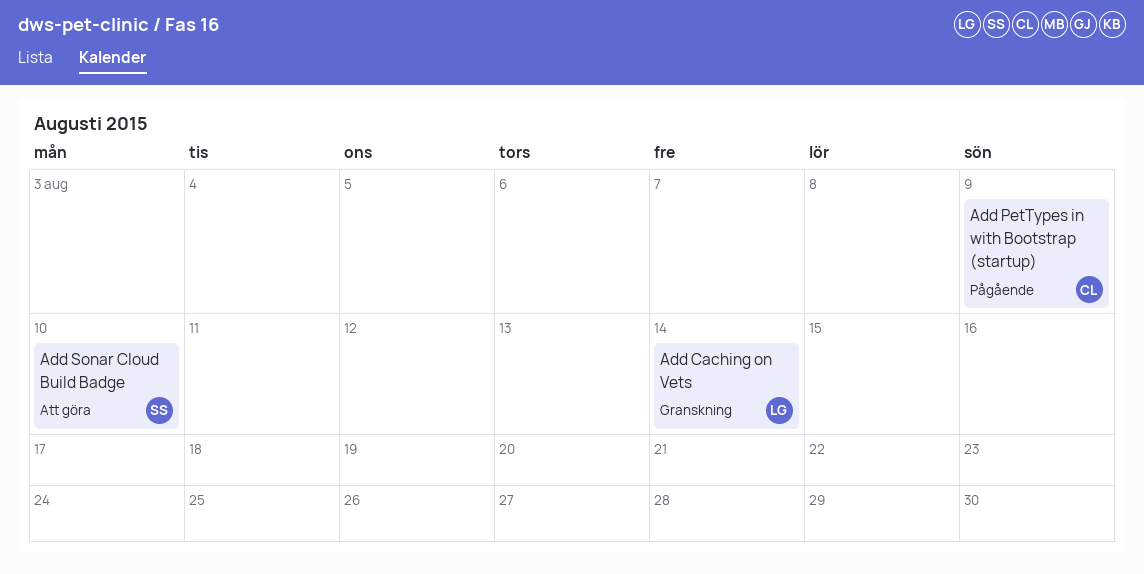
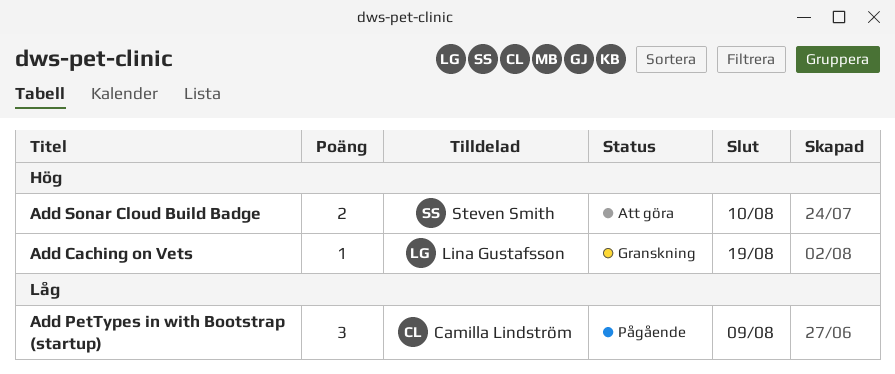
Add Caching on Vets, due: Aug 14 -> Aug 19

